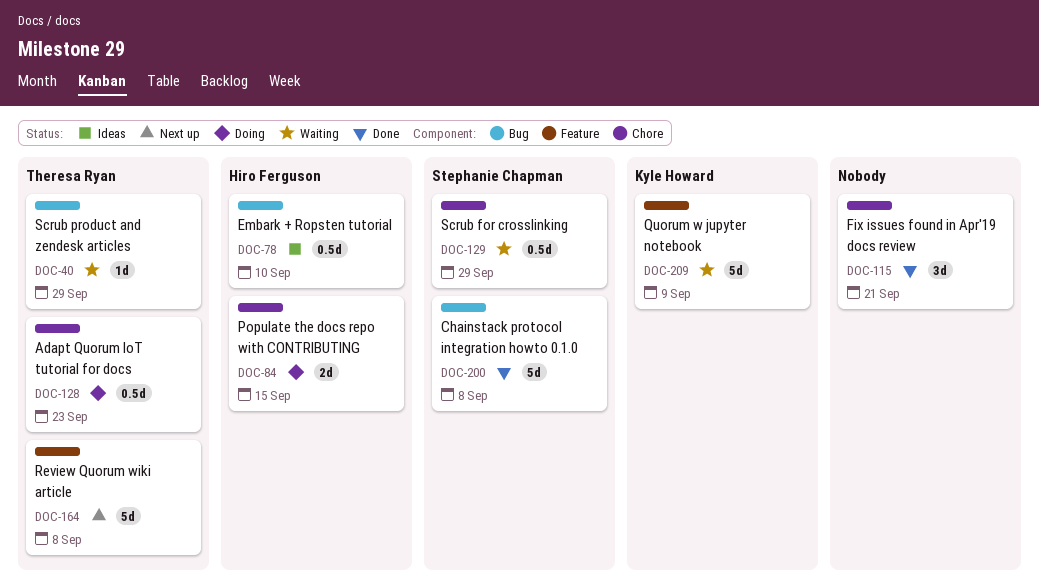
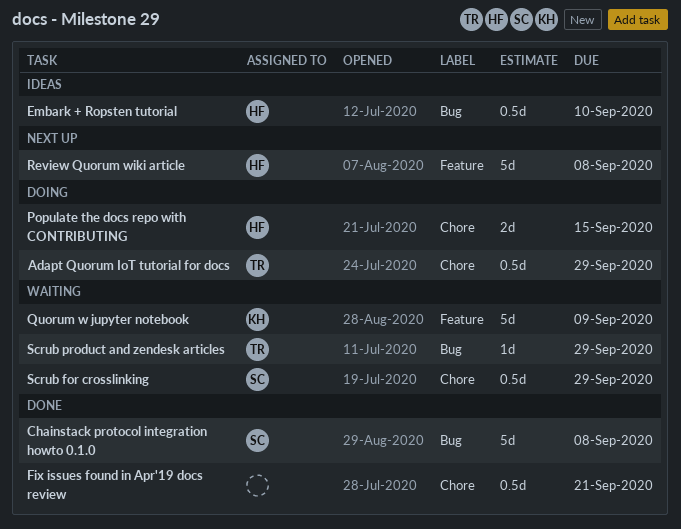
Adapt Quorum IoT tutorial for docs, due: Sep 23 -> Sep 29
Fix issues found in Apr'19 docs review, estimate: 3d -> 0.5d
Review Quorum wiki article, owner: Theresa Ryan -> Hiro Ferguson

